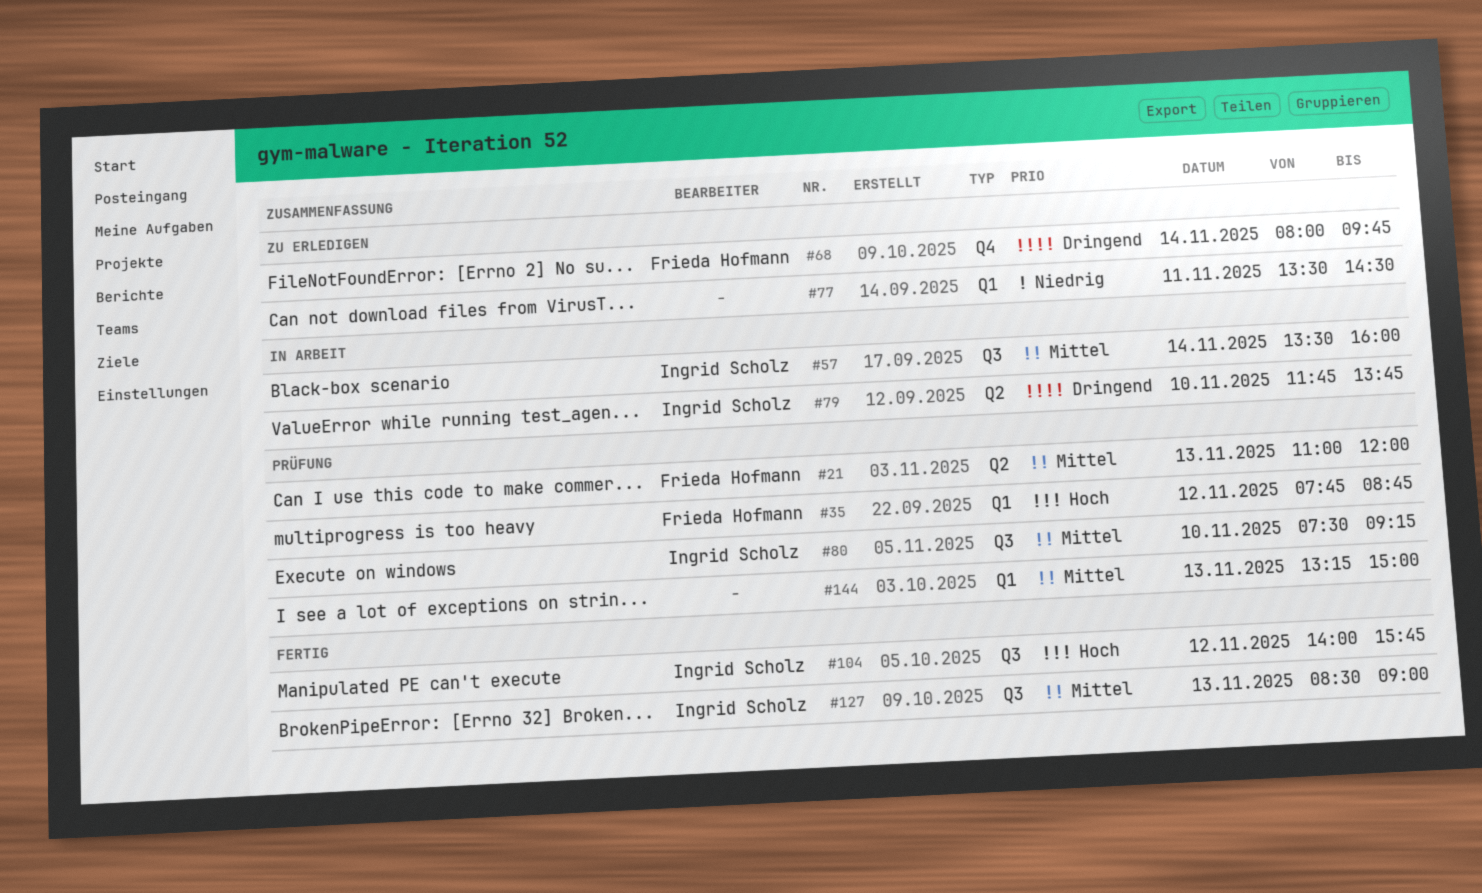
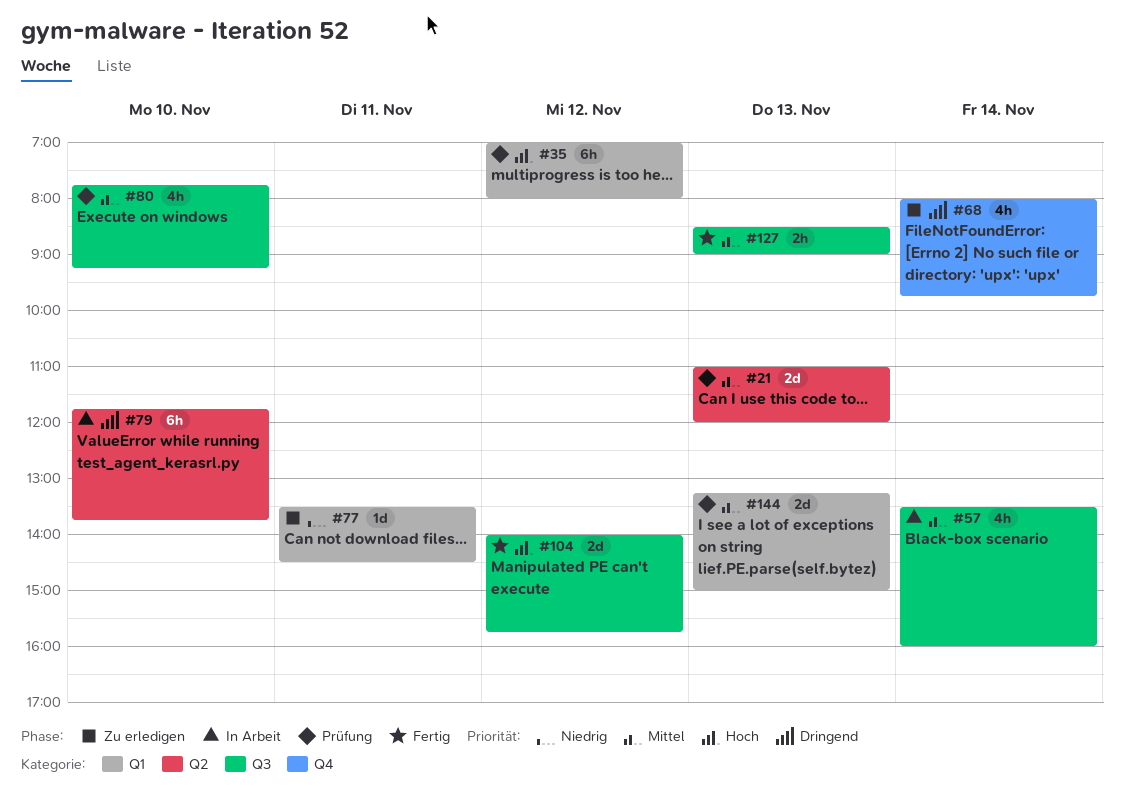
#35, begins: 07:45 -> 07:00
#35, ends: 08:45 -> 08:00
#80, begins: 07:30 -> 07:45

